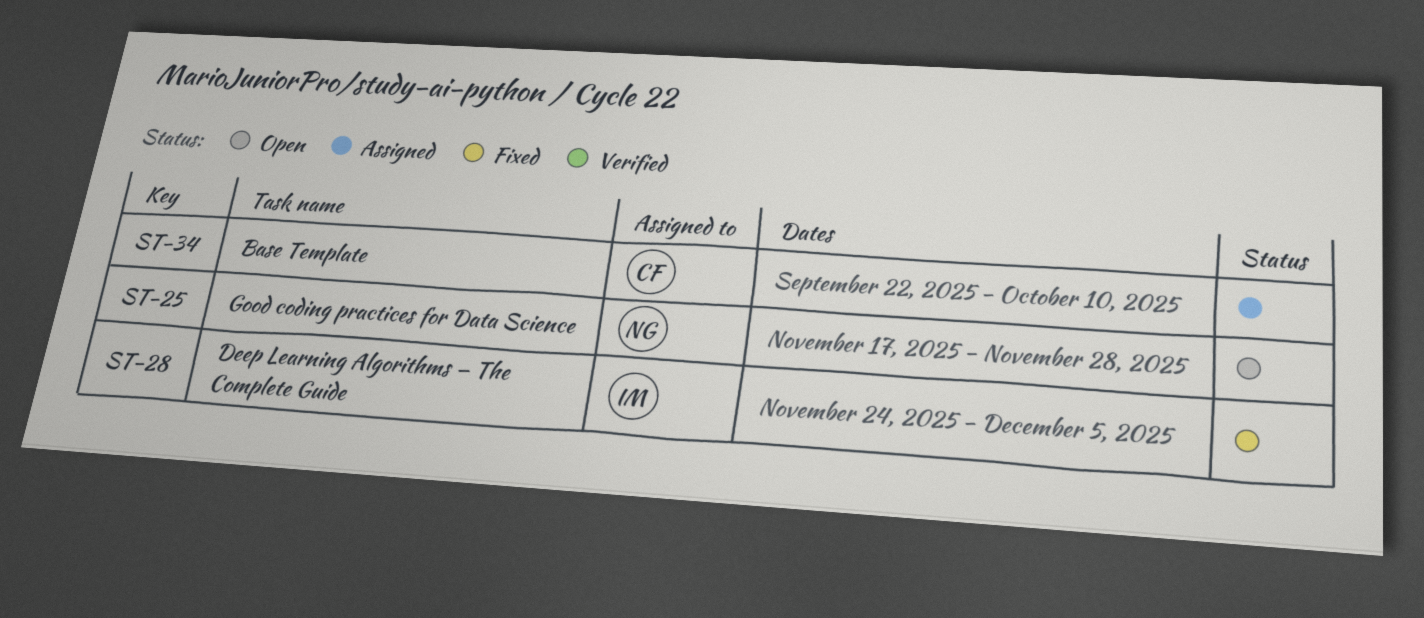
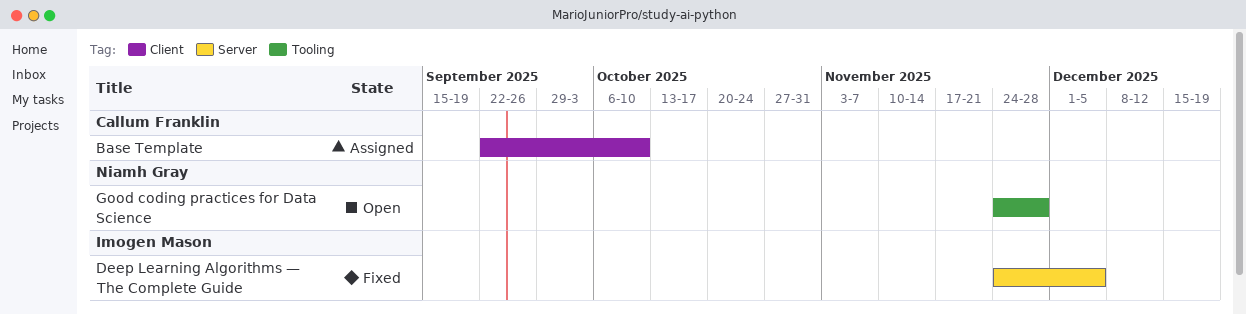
Good coding practices for Data Science, start: Nov 17 -> Nov 24

